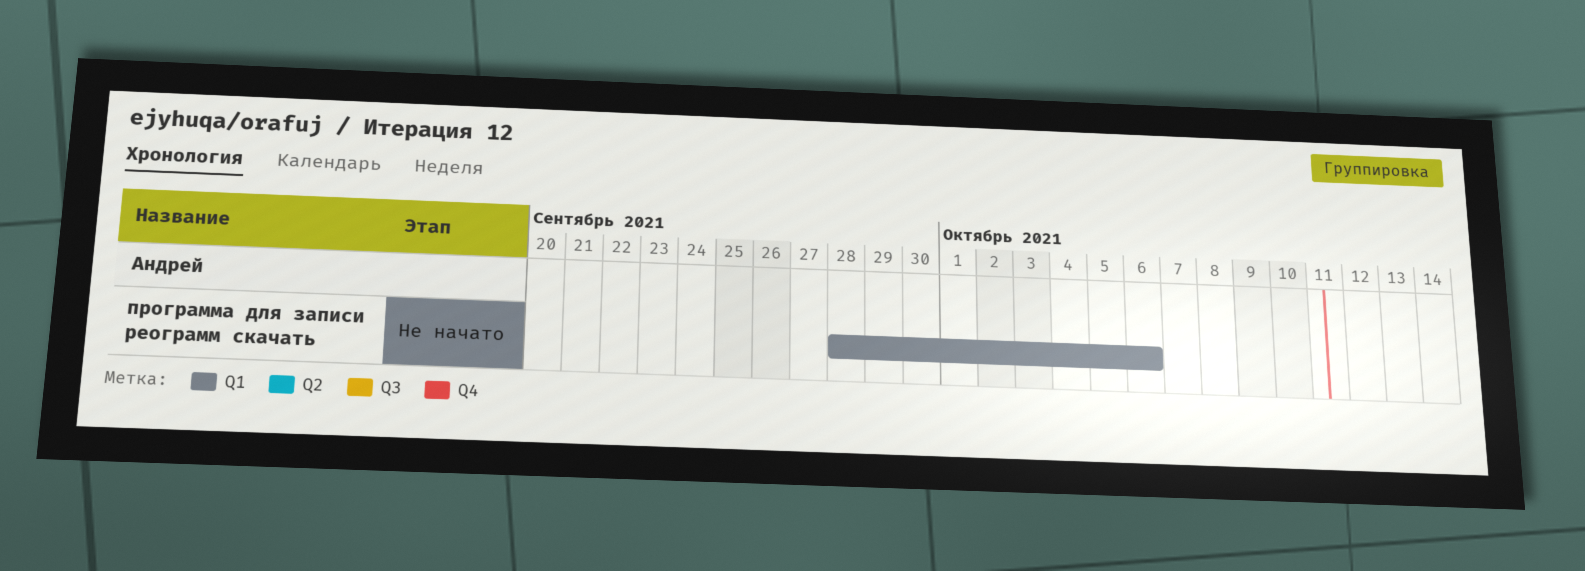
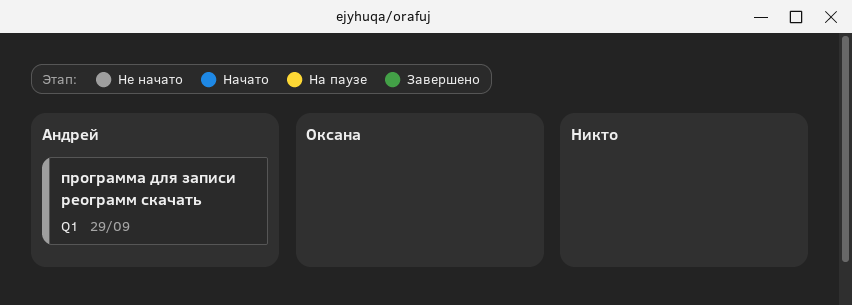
программа для записи реограмм скачать, due: Oct 6 -> Sep 29

